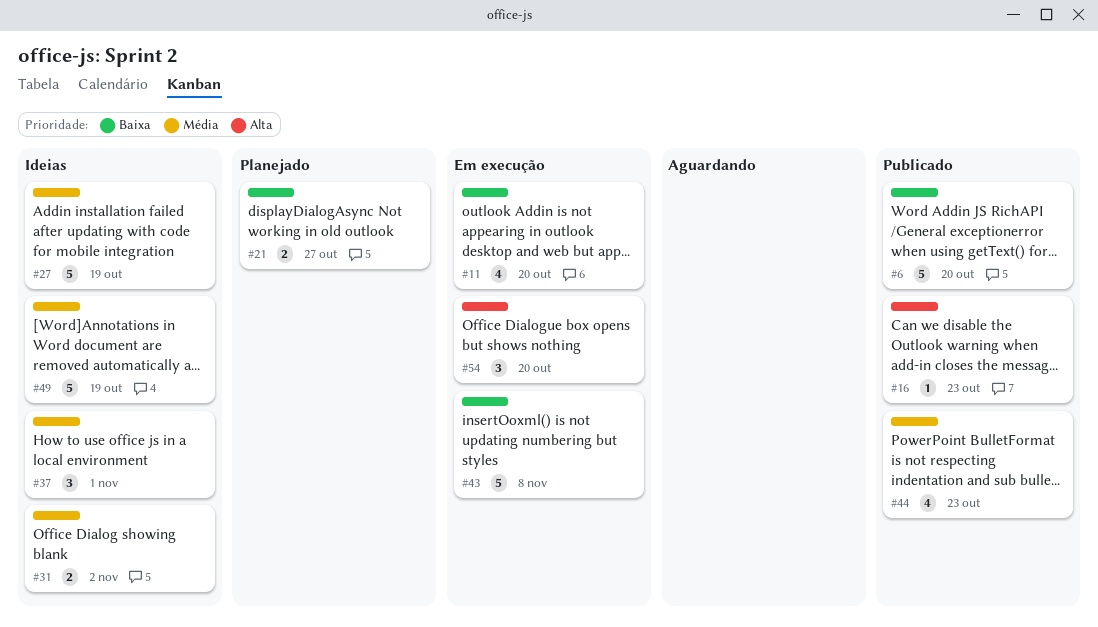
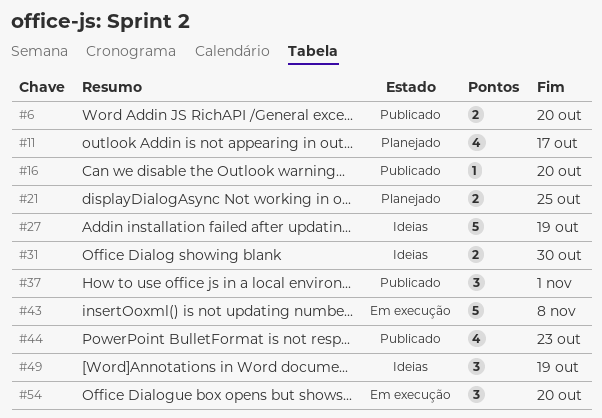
#6, estimate: 5 -> 2
#11, status: Em execução -> Planejado
#11, due: Oct 20 -> Oct 17
#16, due: Oct 23 -> Oct 20
#21, due: Oct 27 -> Oct 25
#31, due: Nov 2 -> Oct 30
#37, status: Ideias -> Publicado
#49, estimate: 5 -> 3

